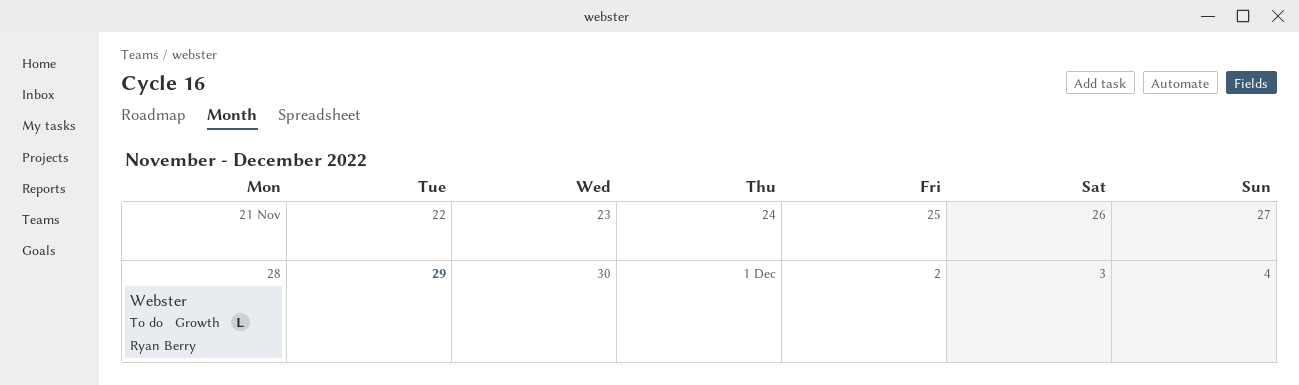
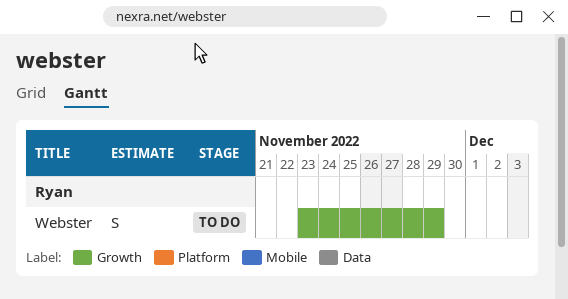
Webster, estimate: L -> S
Webster, due: Nov 28 -> Nov 29

